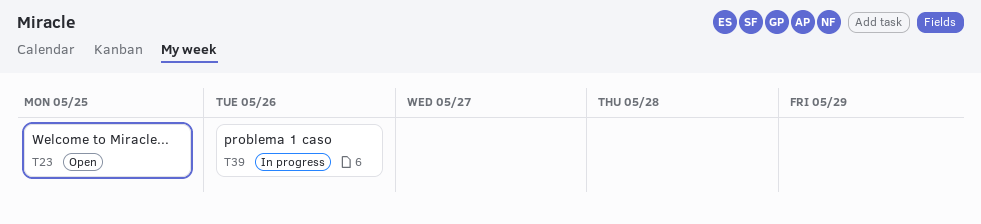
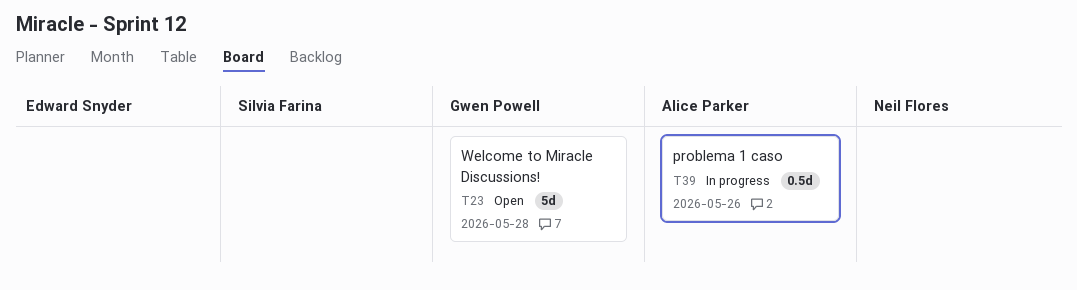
T23, due: May 25 -> May 28

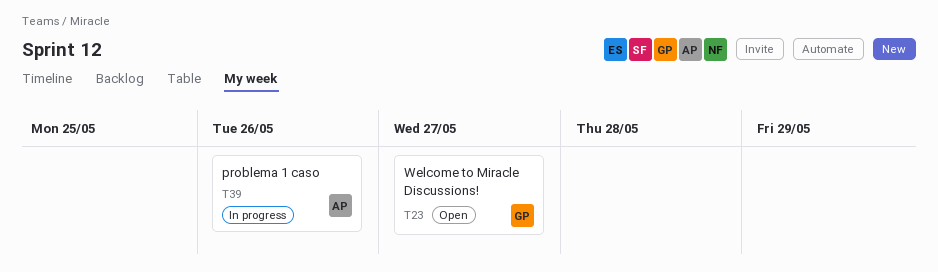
T23, due: May 28 -> May 27

